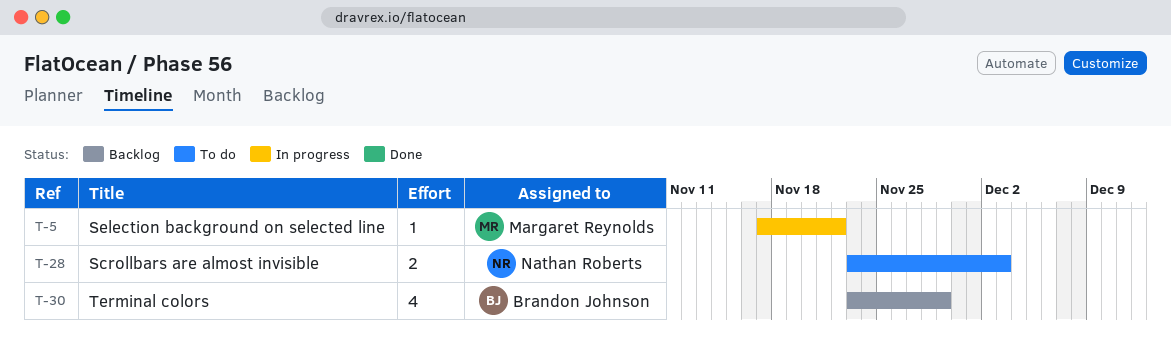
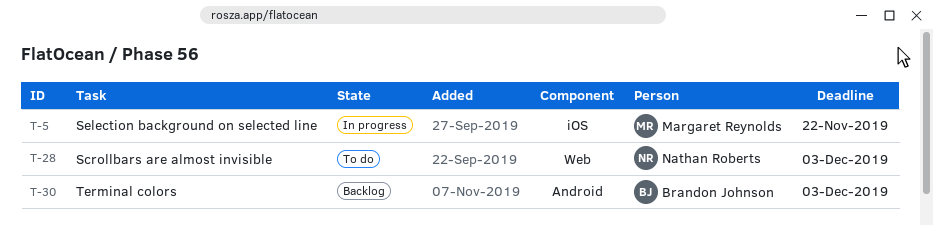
T-30, due: Nov 29 -> Dec 3

